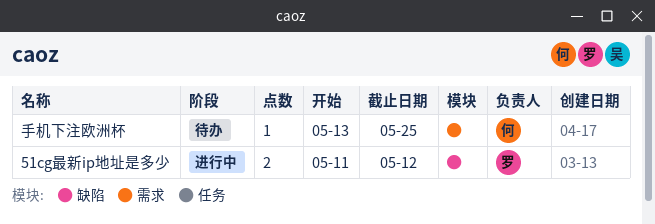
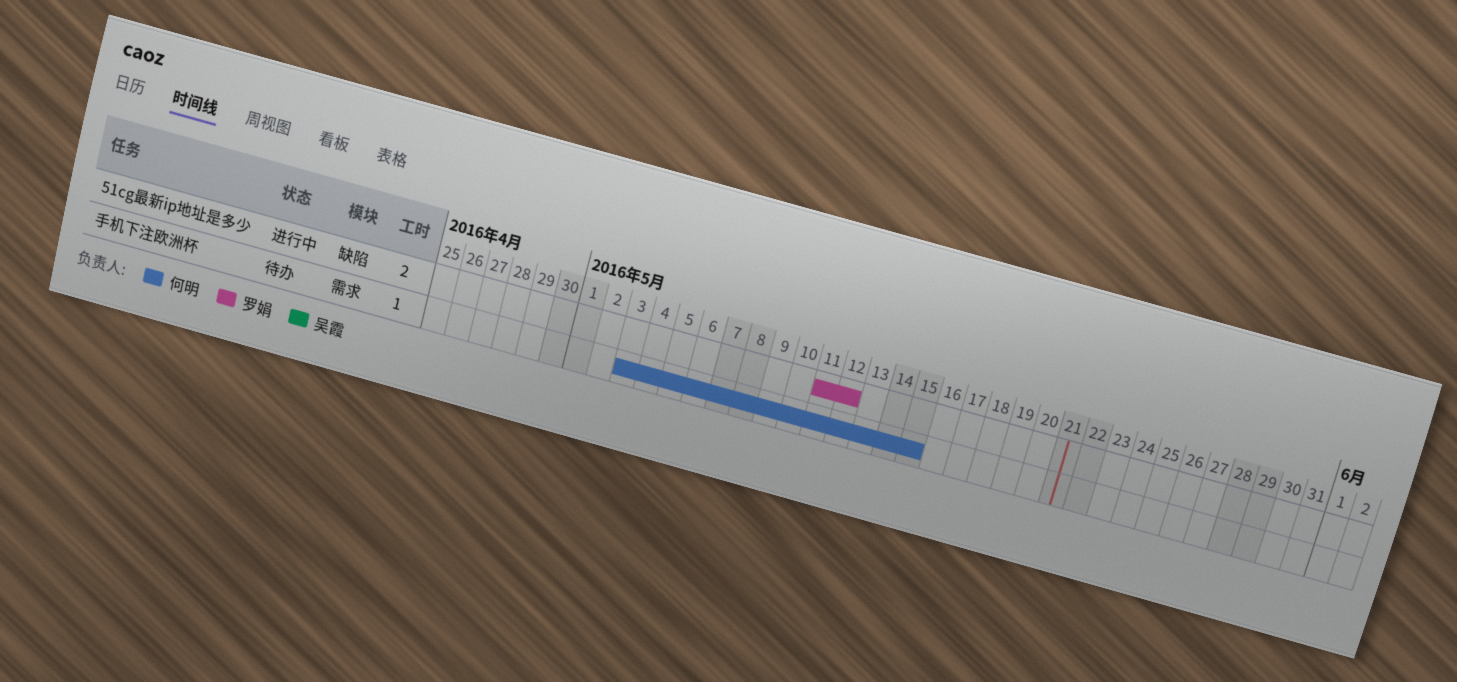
手机下注欧洲杯, start: May 13 -> May 3
手机下注欧洲杯, due: May 25 -> May 15

